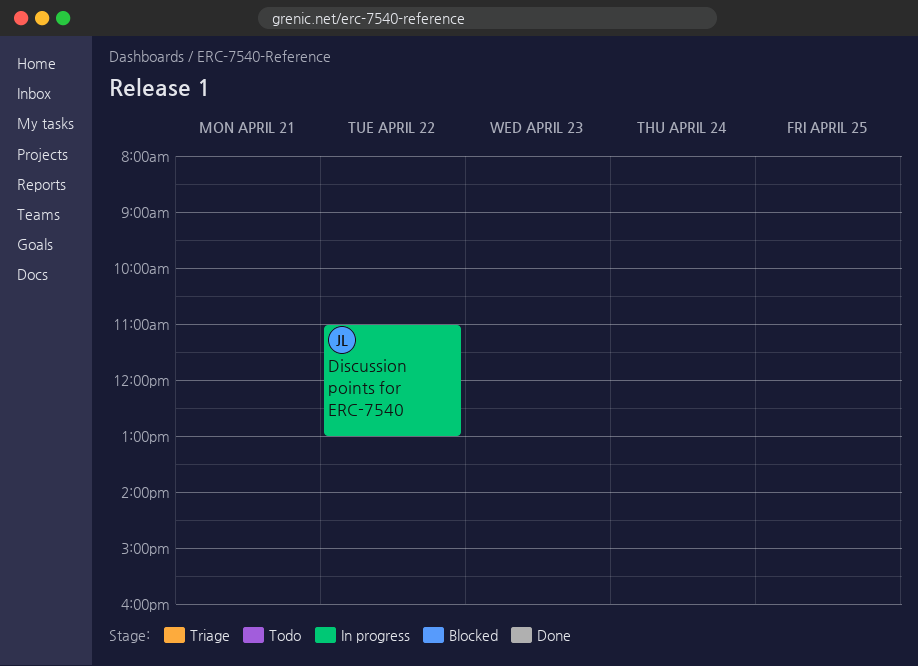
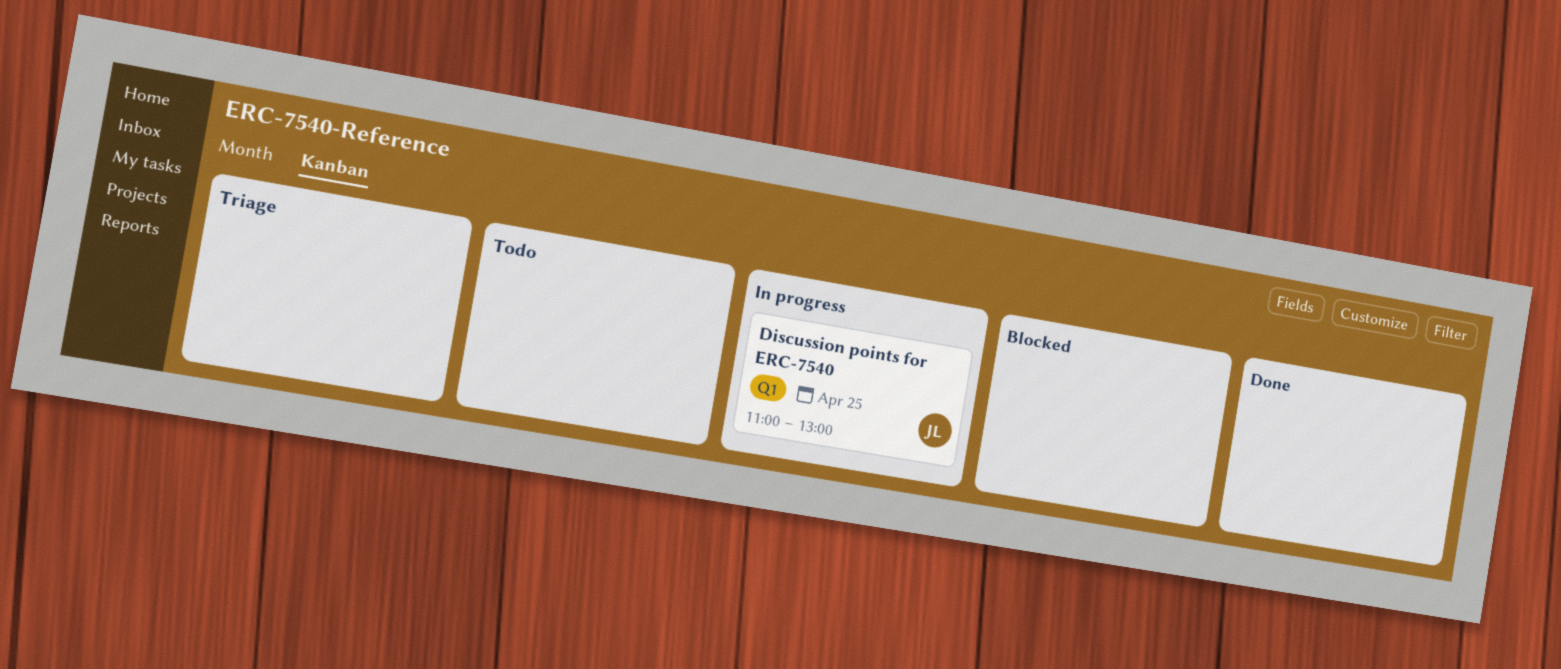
Discussion points for ERC-7540, day: Apr 22 -> Apr 25

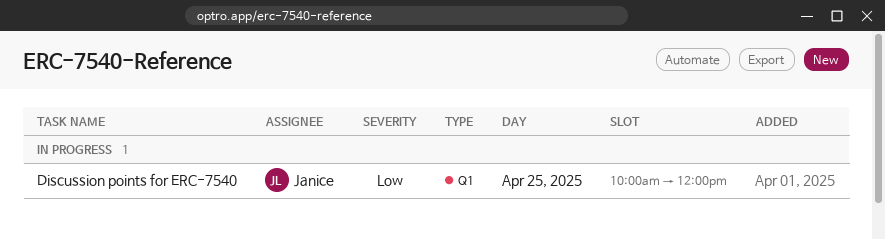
Discussion points for ERC-7540, begins: 11:00 -> 10:00
Discussion points for ERC-7540, ends: 13:00 -> 12:00

